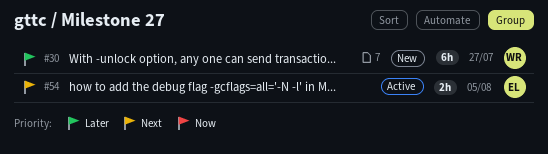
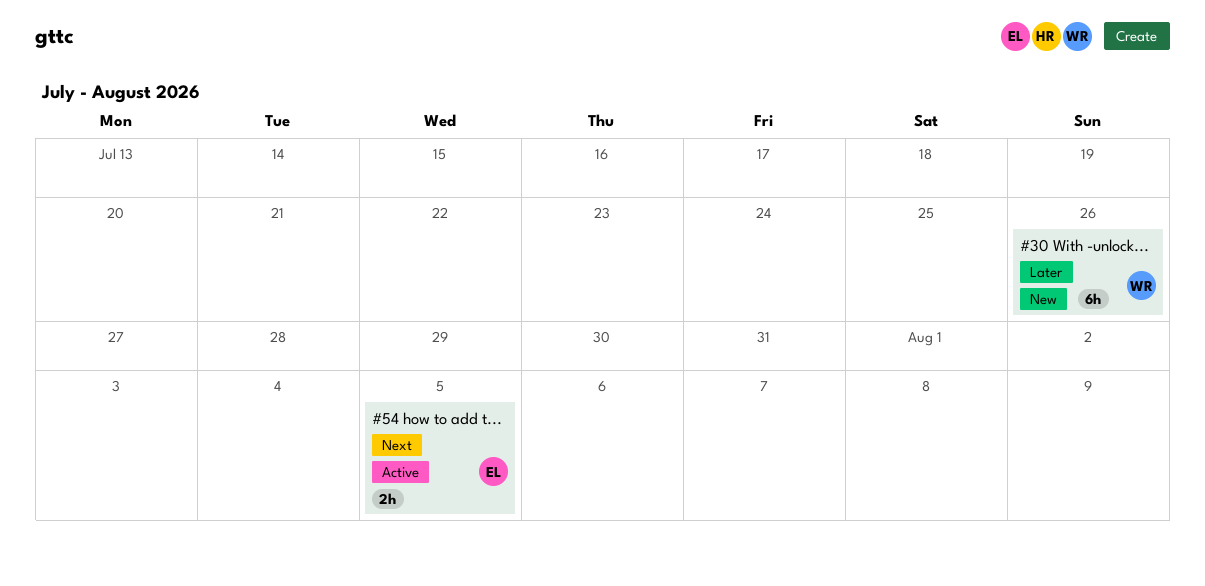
#30, due: Jul 27 -> Jul 26

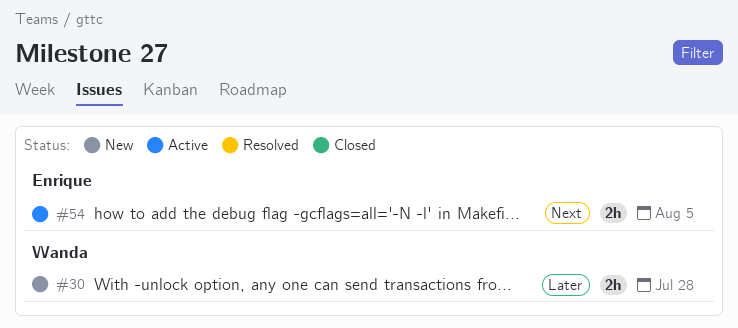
#30, estimate: 6h -> 2h
#30, due: Jul 26 -> Jul 28

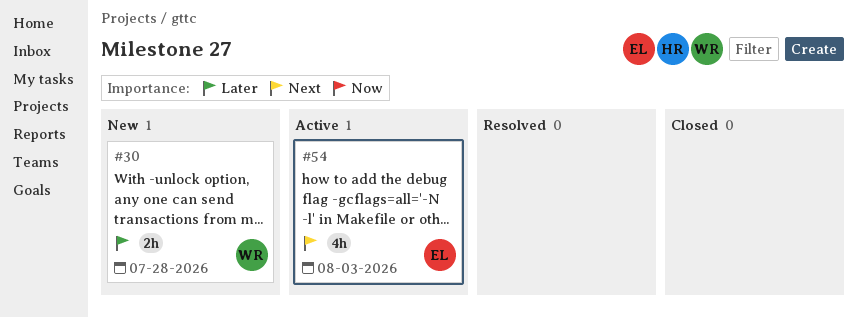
#54, estimate: 2h -> 4h
#54, due: Aug 5 -> Aug 3

